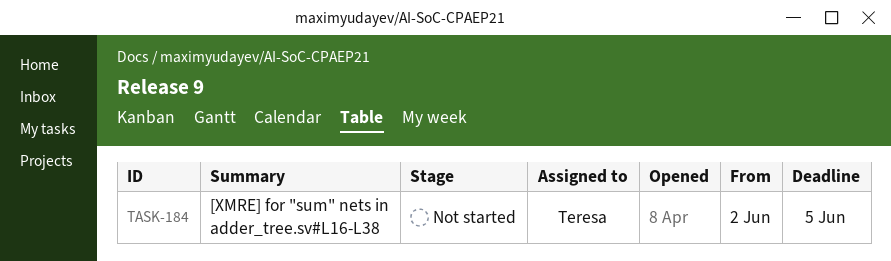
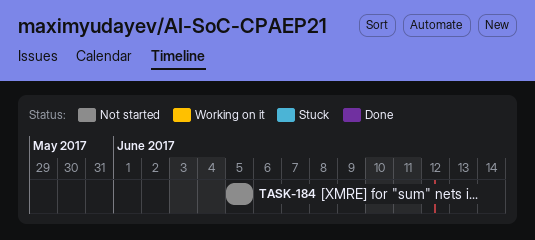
TASK-184, start: Jun 2 -> Jun 5

